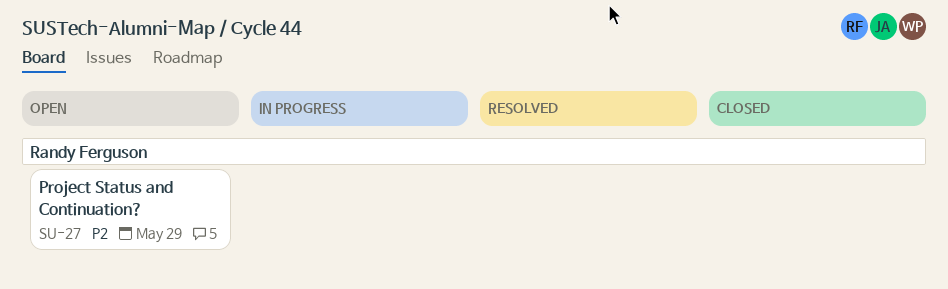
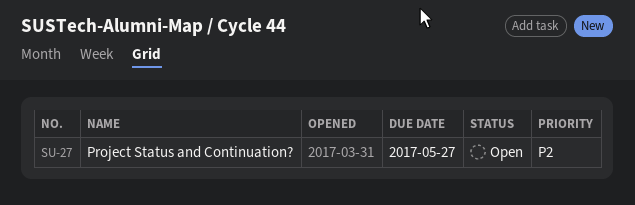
SU-27, due: May 29 -> May 27

